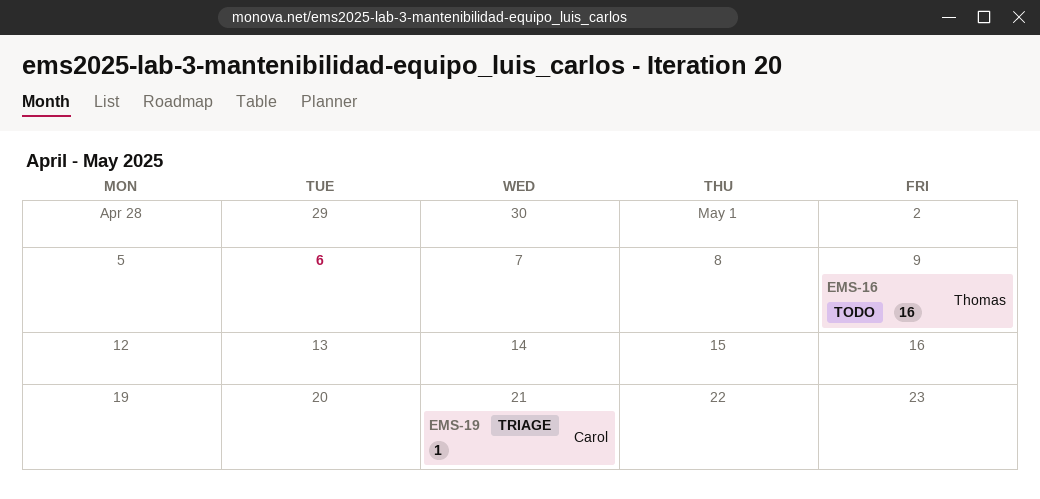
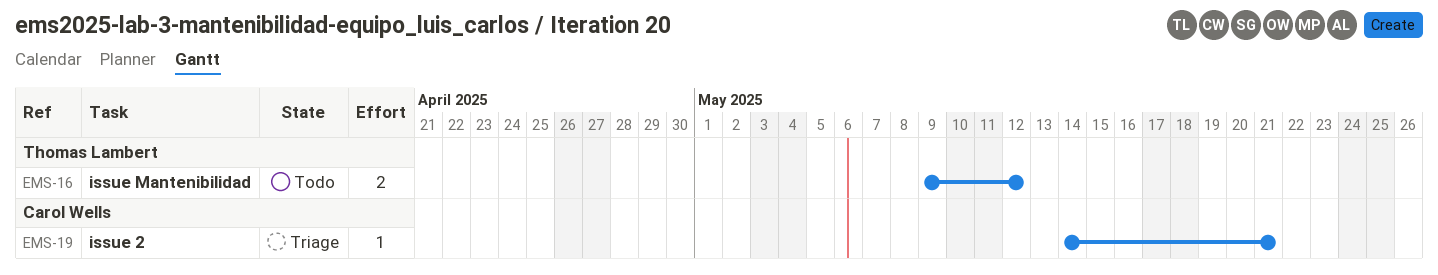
EMS-16, estimate: 16 -> 2
EMS-16, due: May 9 -> May 12

